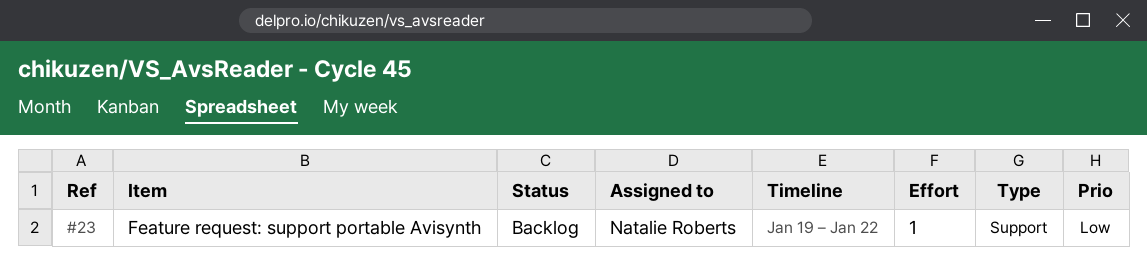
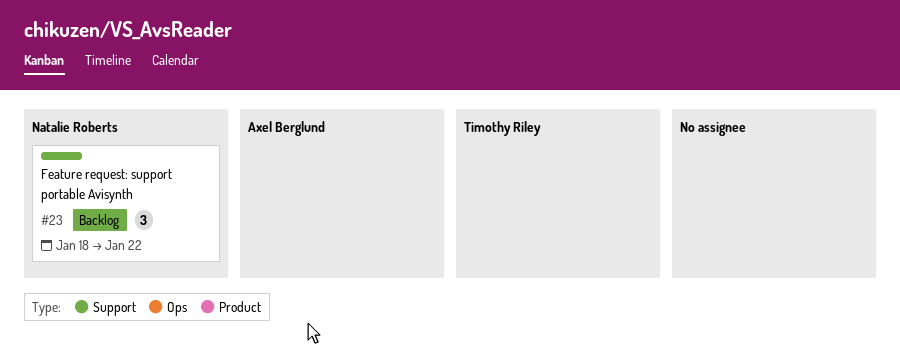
#23, estimate: 1 -> 3
#23, start: Jan 19 -> Jan 18

